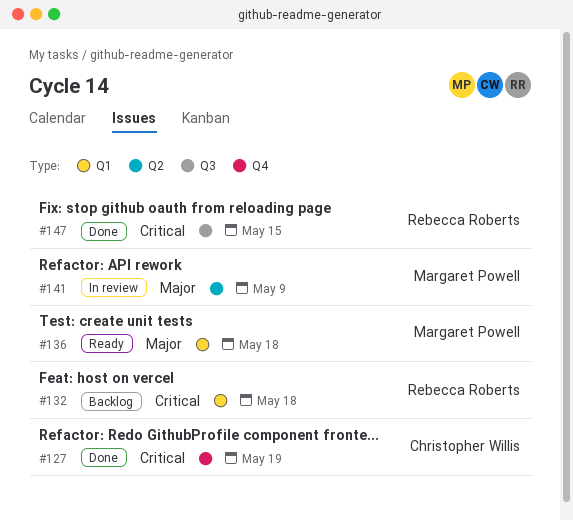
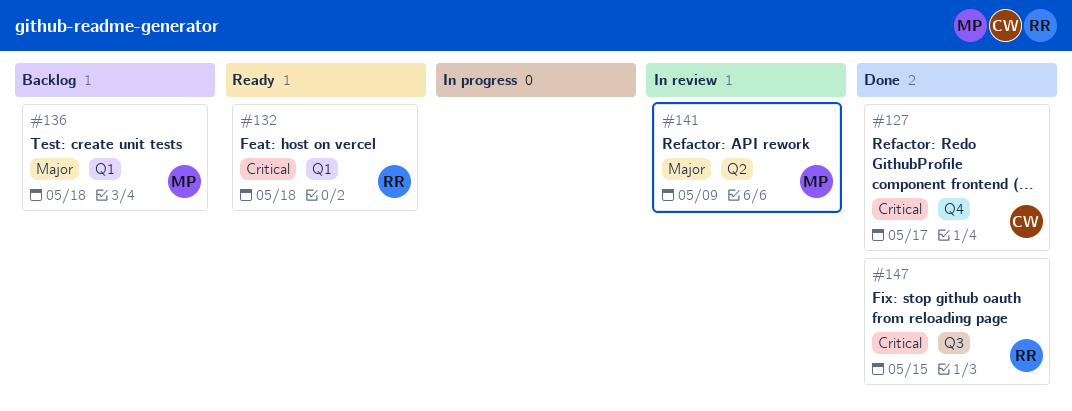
#127, due: May 19 -> May 17
#132, status: Backlog -> Ready
#136, status: Ready -> Backlog

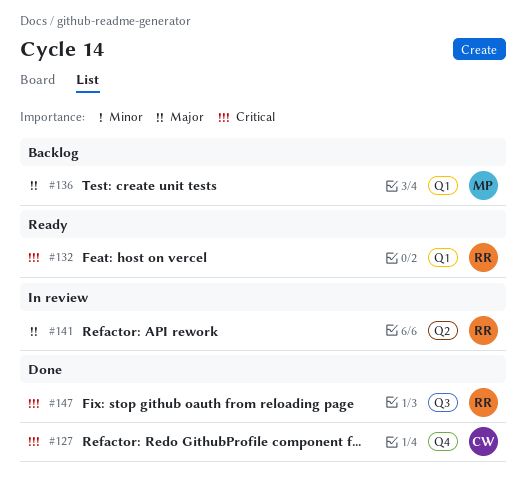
#141, owner: MP -> RR

